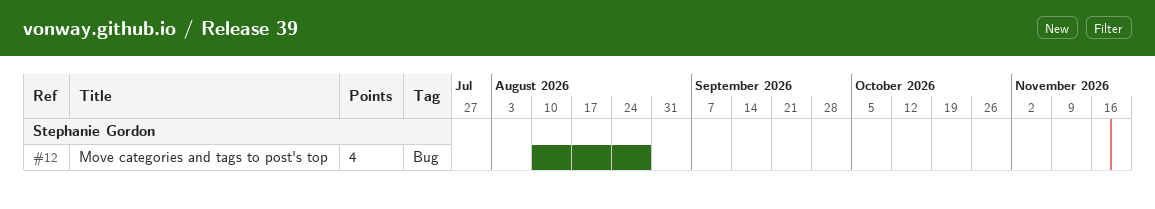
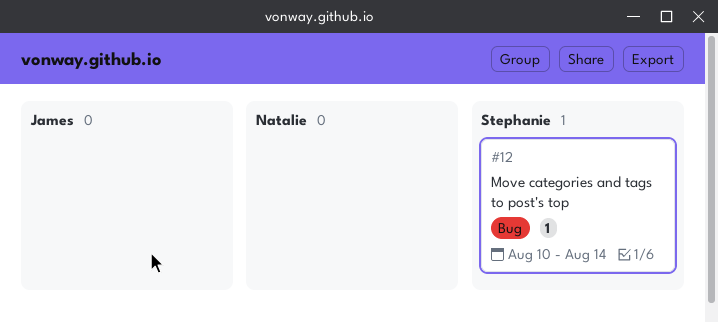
#12, estimate: 4 -> 1
#12, due: Aug 28 -> Aug 14

